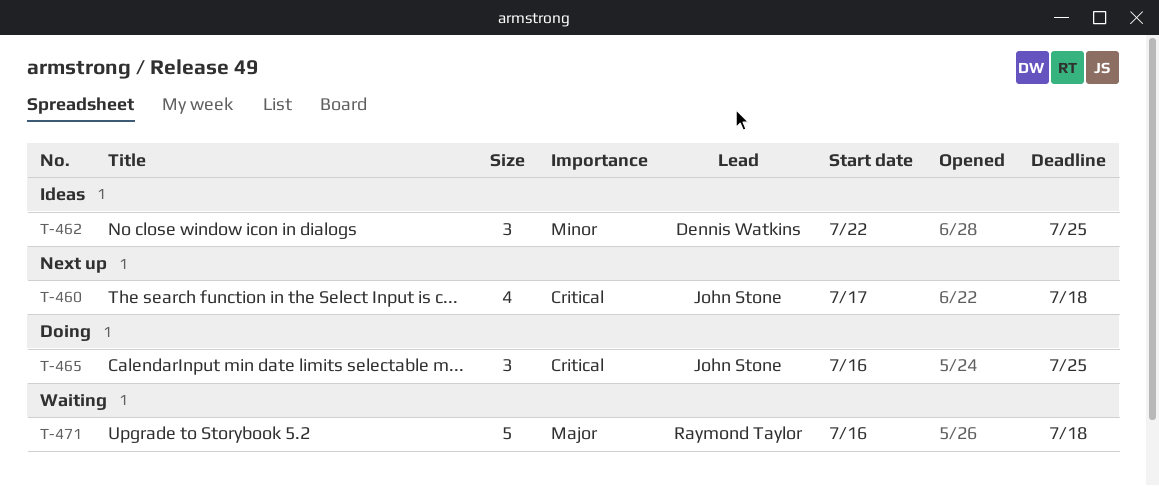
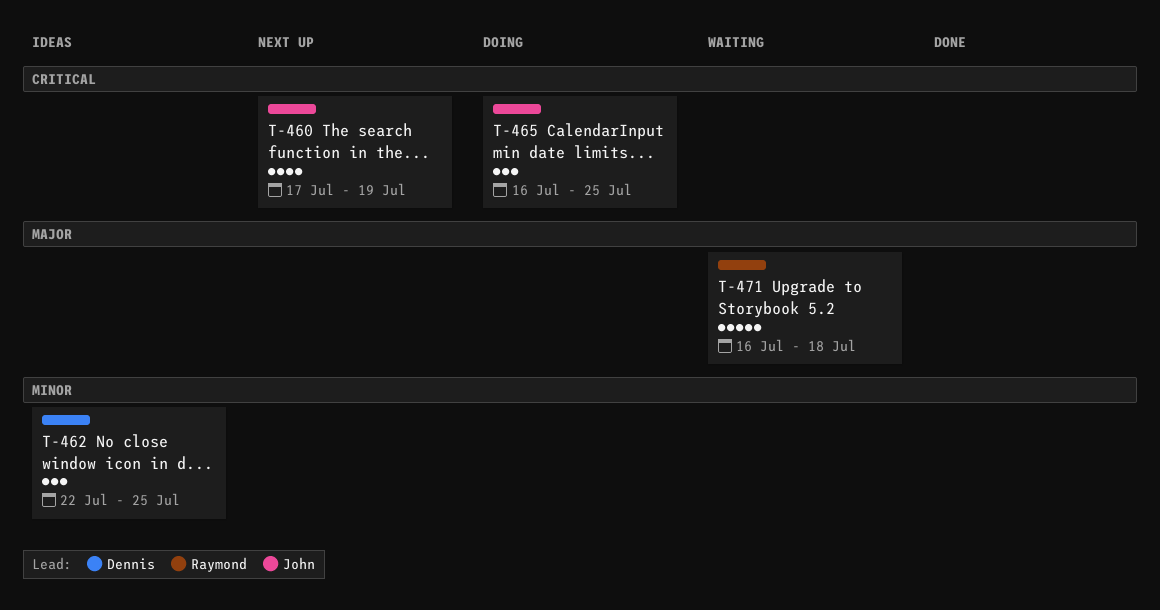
T-460, due: Jul 18 -> Jul 19

